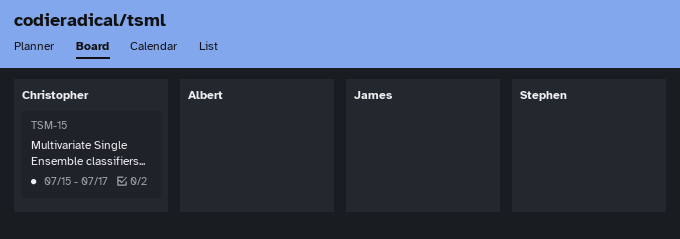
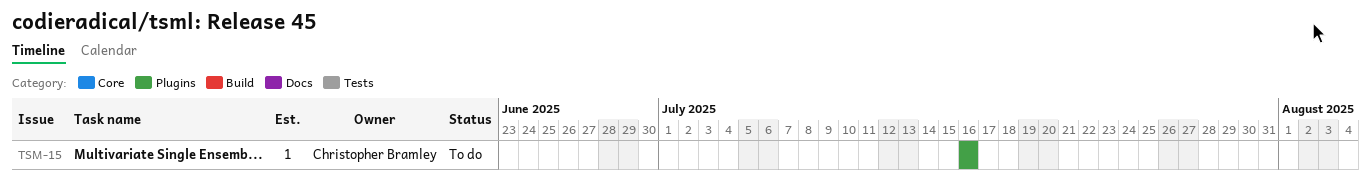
TSM-15, start: Jul 15 -> Jul 16
TSM-15, due: Jul 17 -> Jul 16

